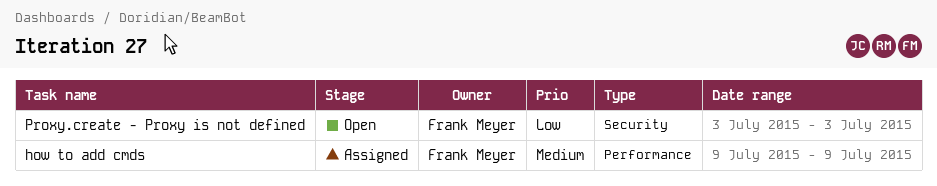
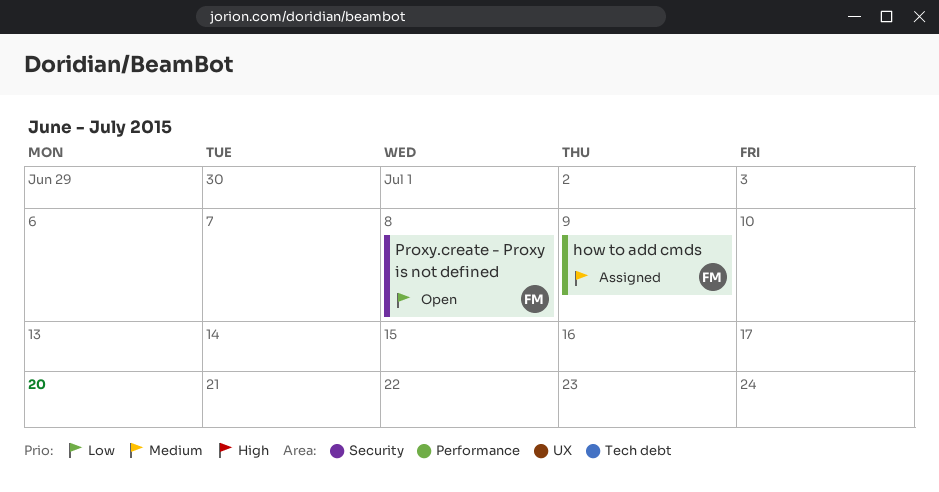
Proxy.create - Proxy is not defined, due: Jul 3 -> Jul 8

